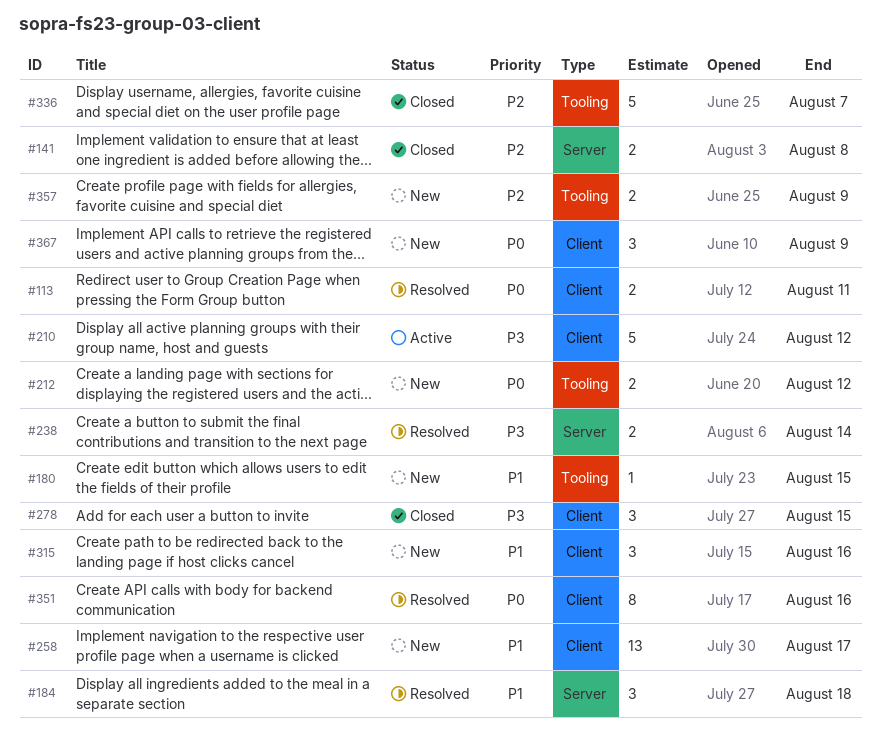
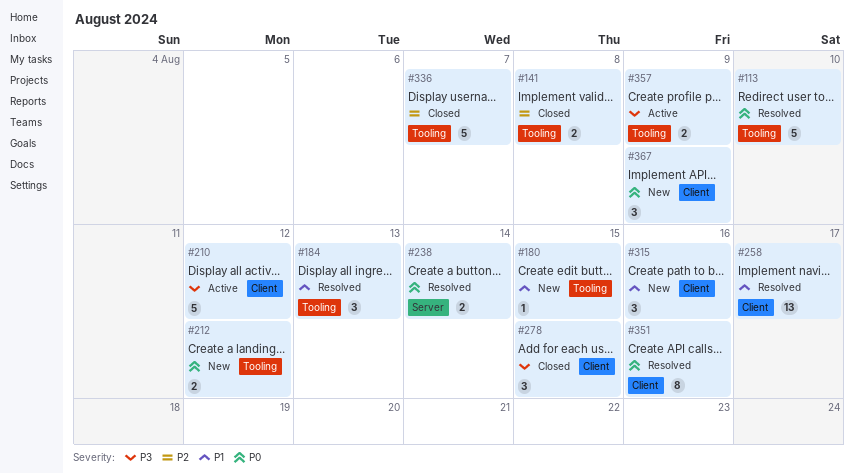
#113, label: Client -> Tooling
#113, estimate: 2 -> 5
#113, due: Aug 11 -> Aug 10
#141, label: Server -> Tooling
#184, label: Server -> Tooling
#184, due: Aug 18 -> Aug 13
#238, priority: P3 -> P0
#258, status: New -> Resolved
#357, status: New -> Active
#357, priority: P2 -> P3

